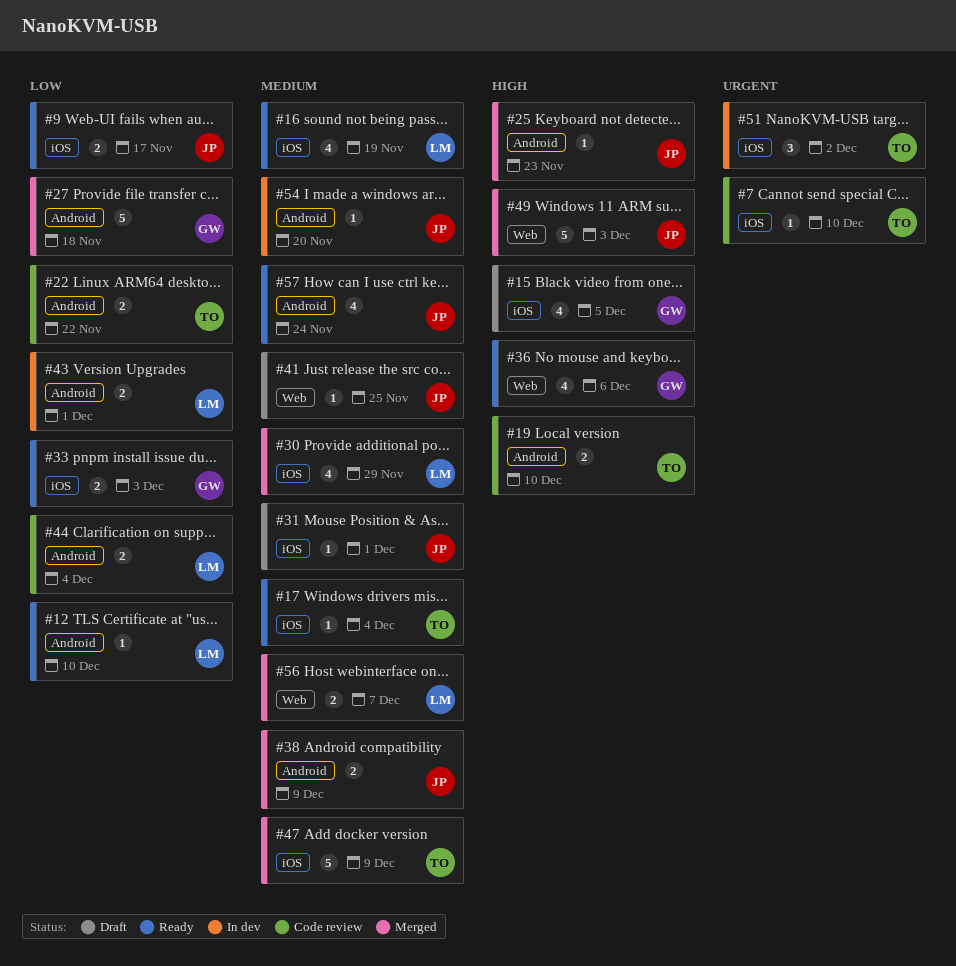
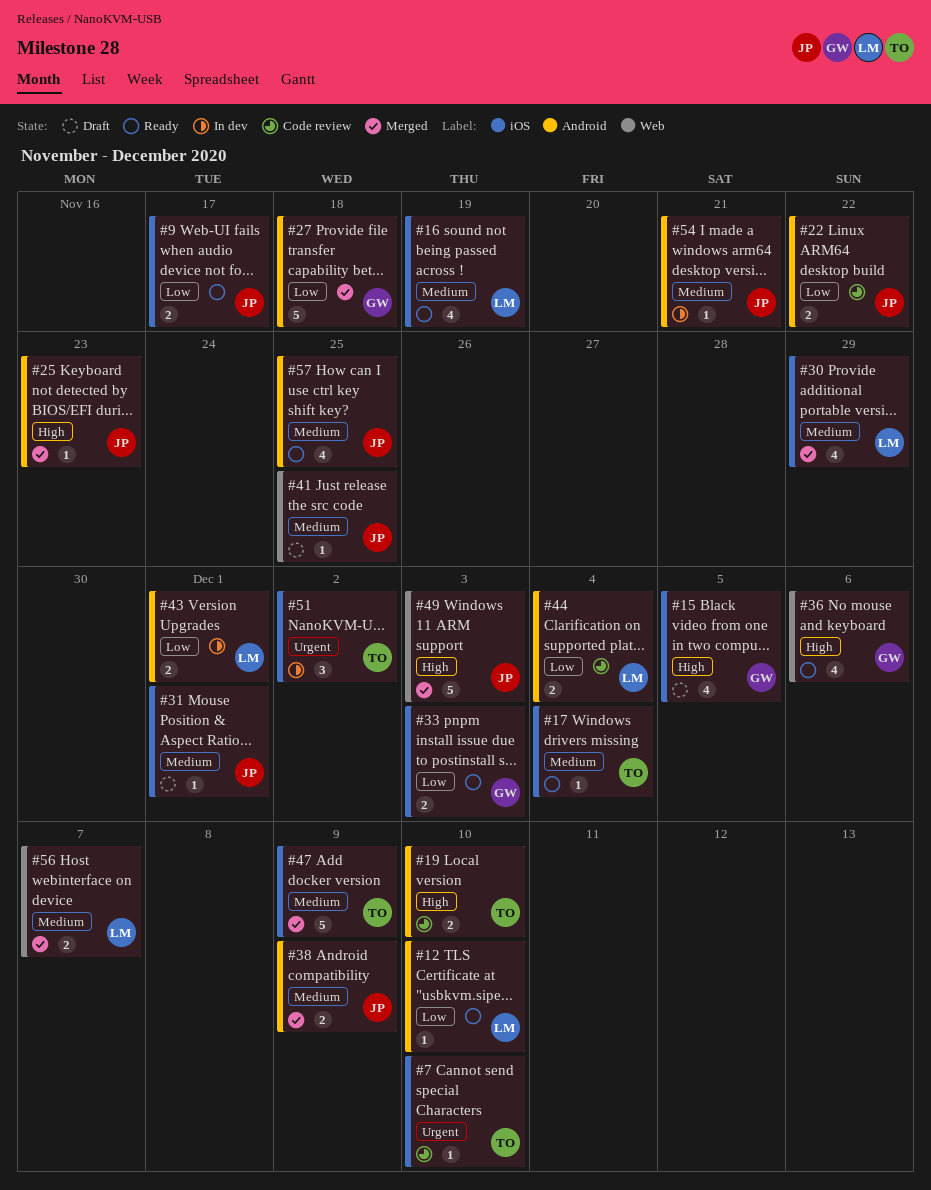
#22, owner: TO -> JP
#54, due: Nov 20 -> Nov 21
#57, due: Nov 24 -> Nov 25

